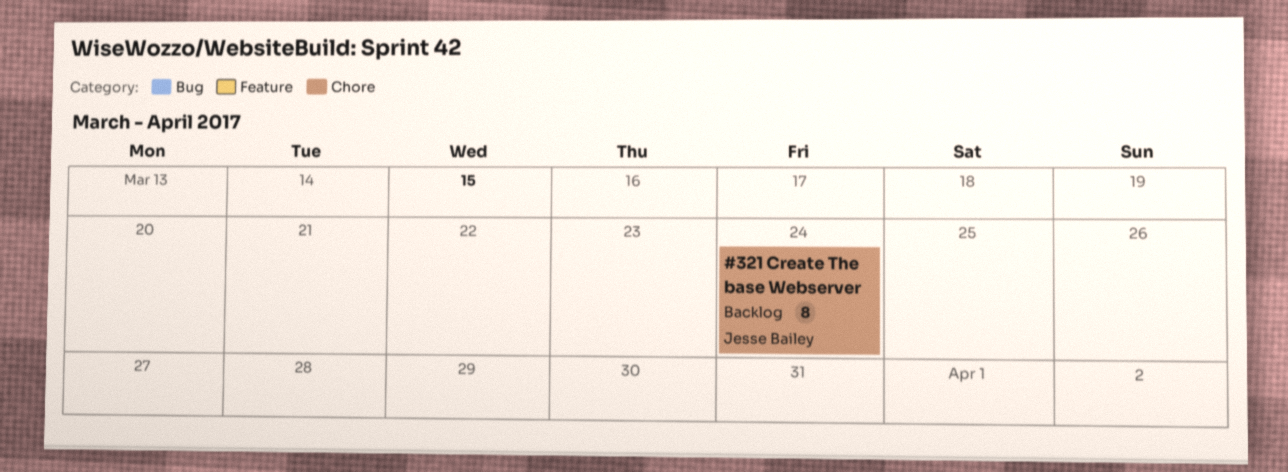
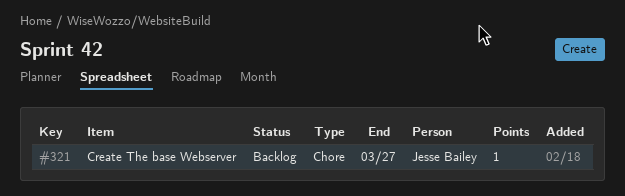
#321, estimate: 8 -> 1
#321, due: Mar 24 -> Mar 27

